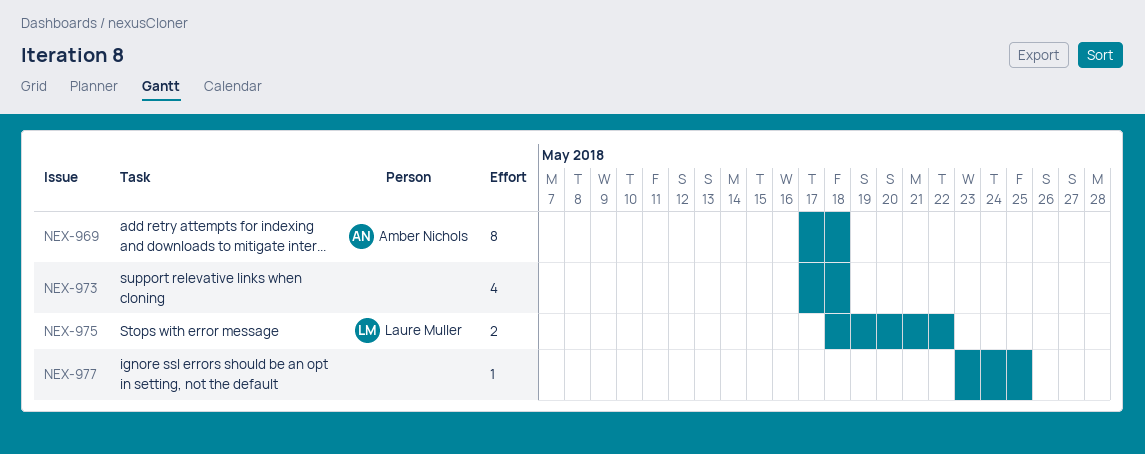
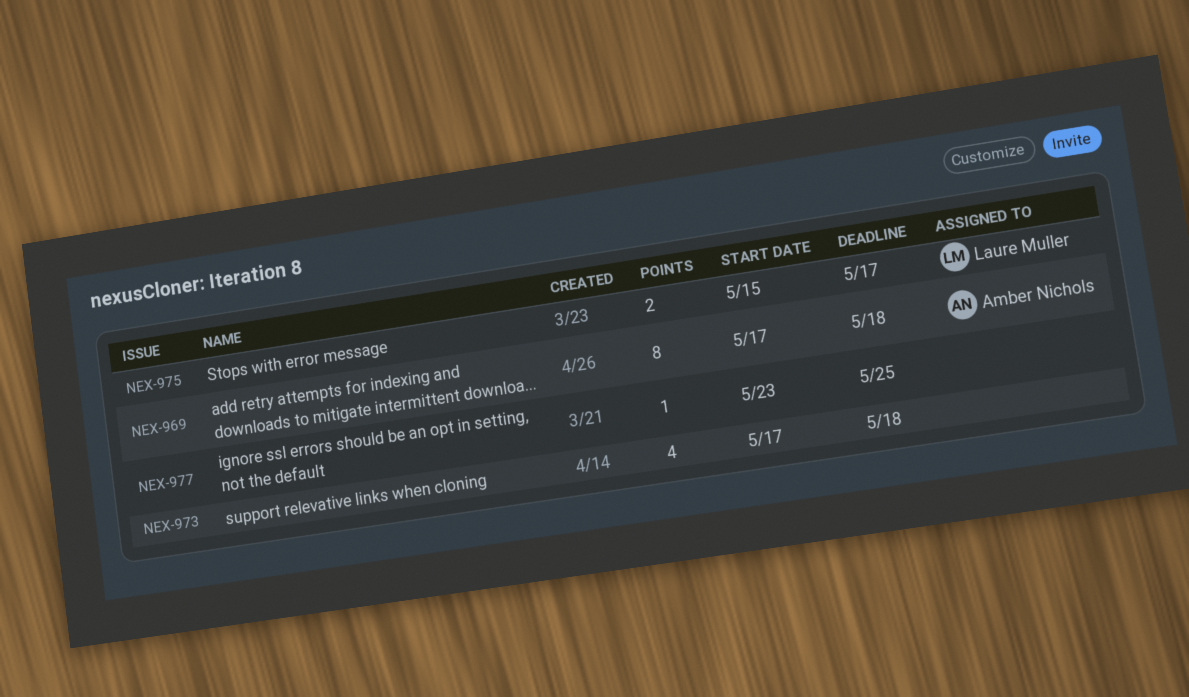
NEX-975, start: May 18 -> May 15
NEX-975, due: May 22 -> May 17

